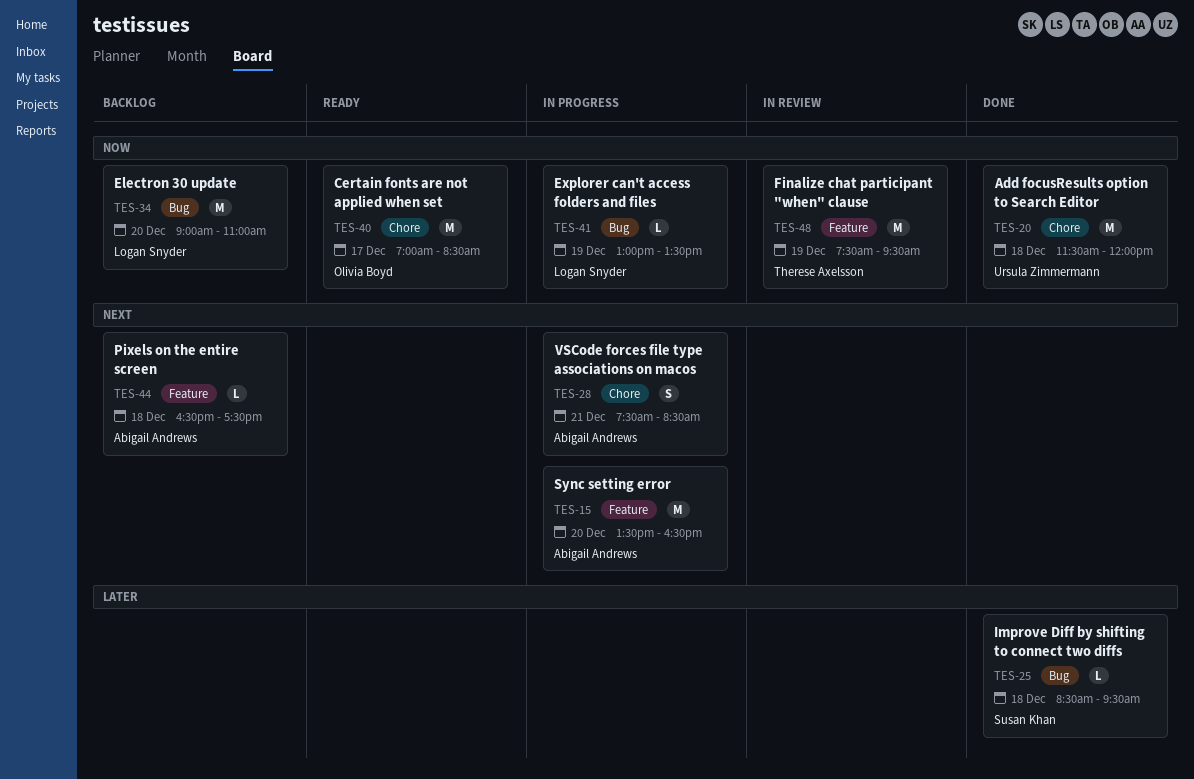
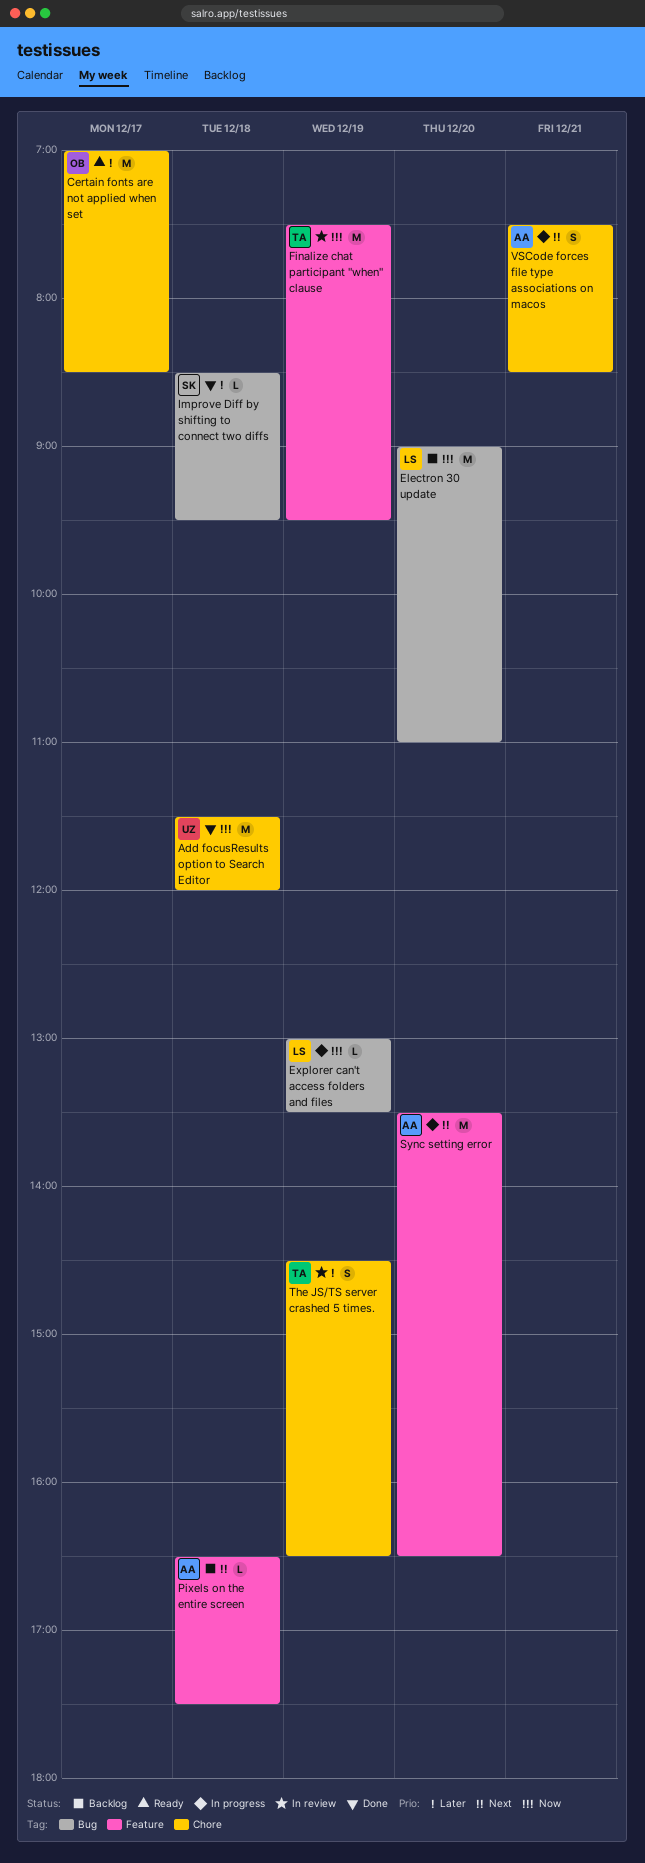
Certain fonts are not applied when set, priority: Now -> Later
The JS/TS server crashed 5 times.: none -> present

